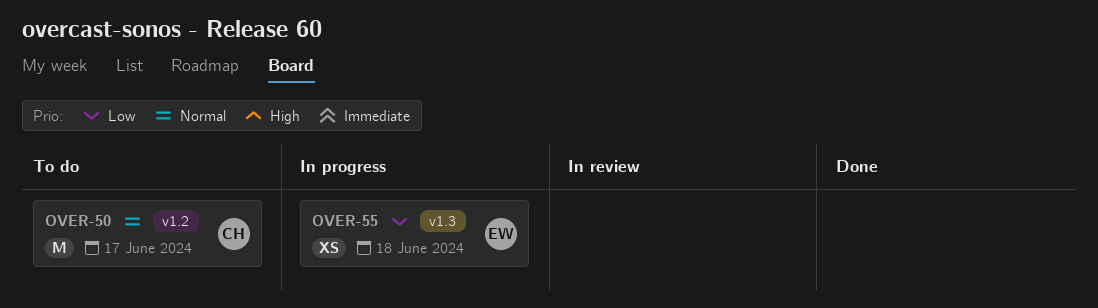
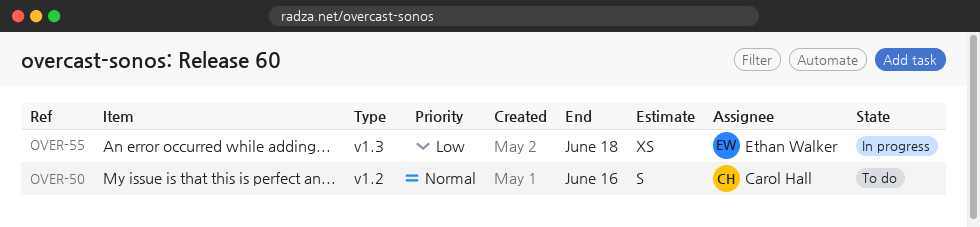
OVER-50, estimate: M -> S
OVER-50, due: Jun 17 -> Jun 16

